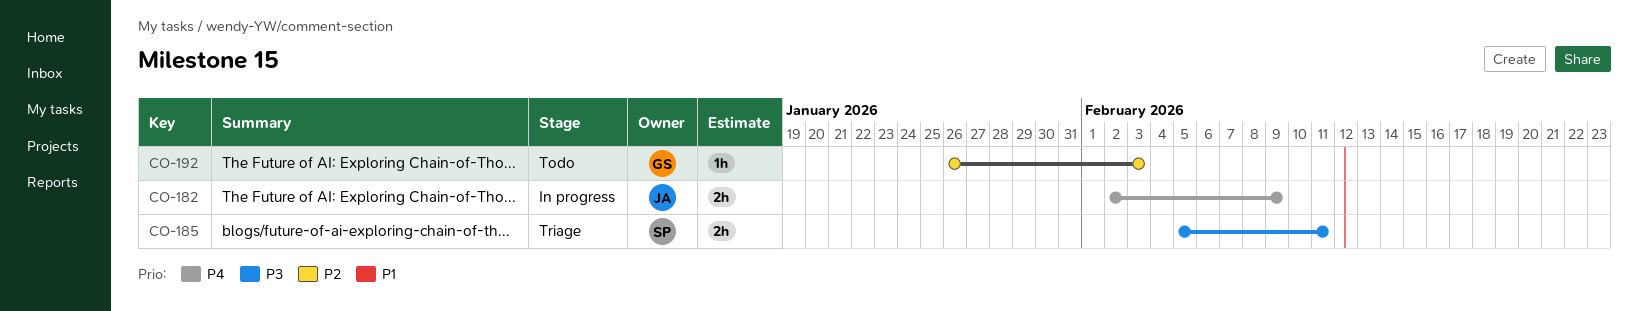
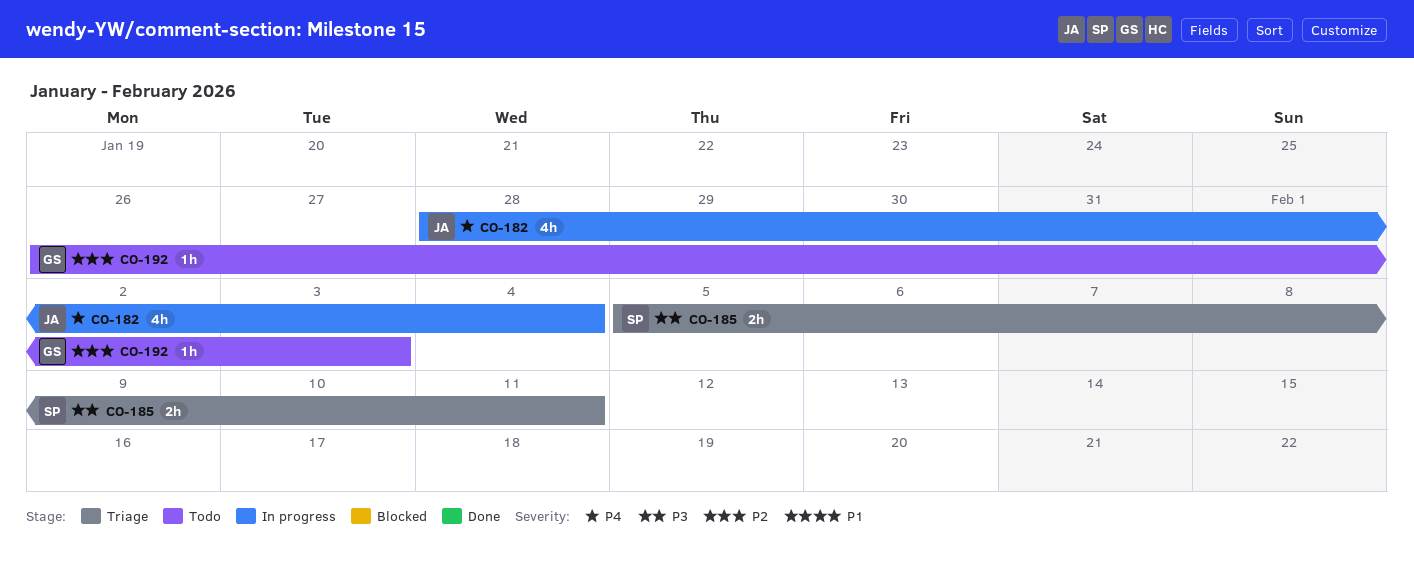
CO-182, estimate: 2h -> 4h
CO-182, start: Feb 2 -> Jan 28
CO-182, due: Feb 9 -> Feb 4

